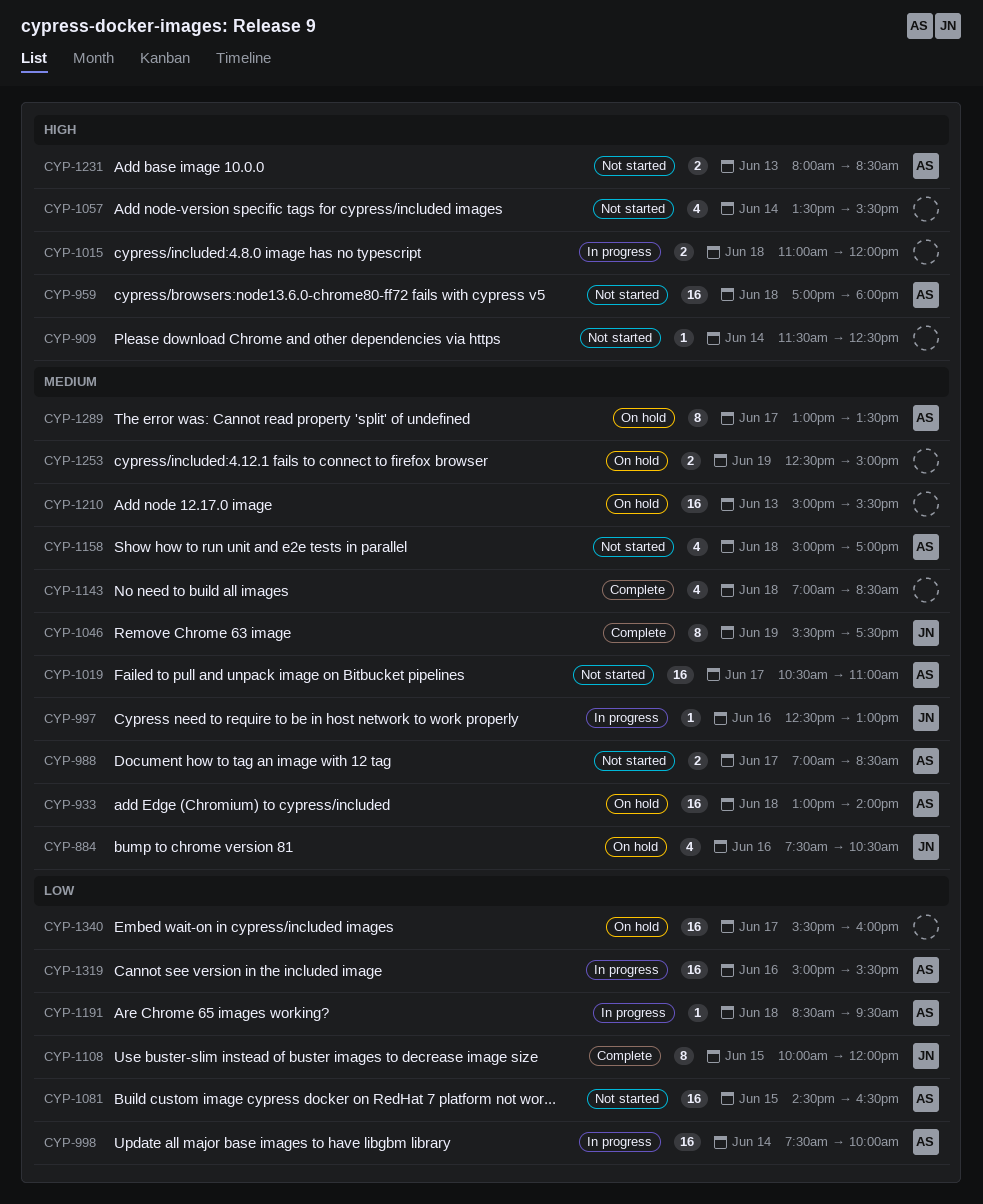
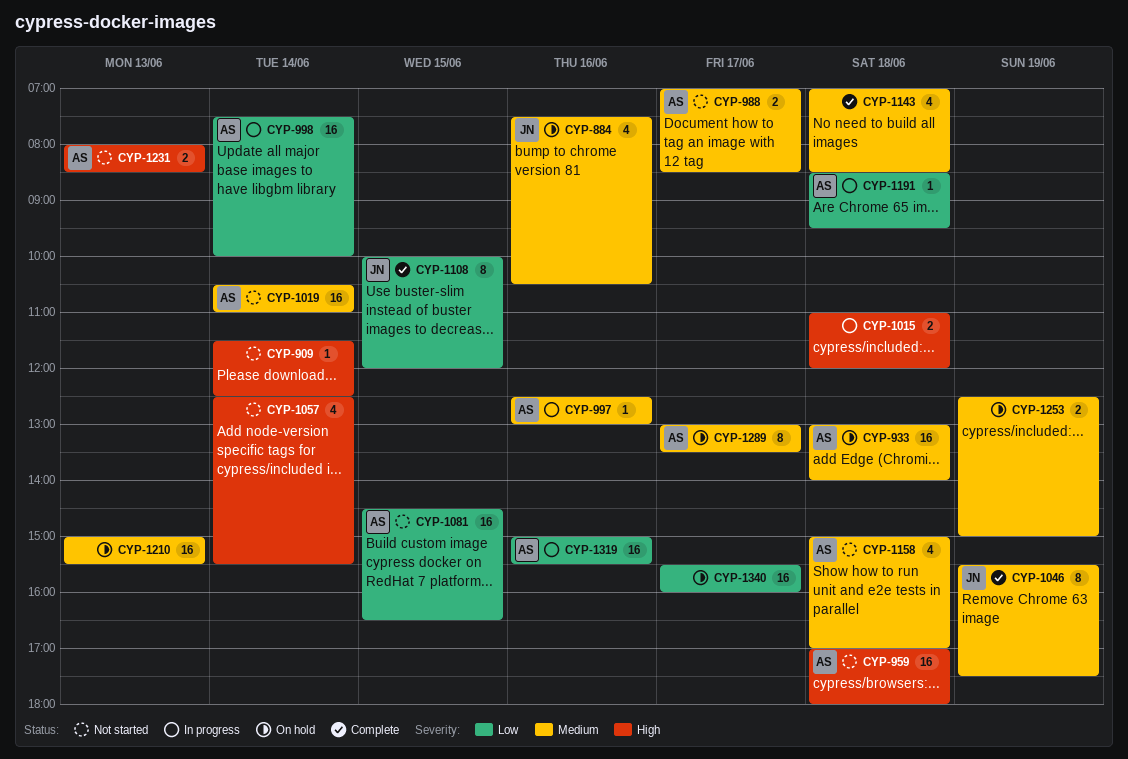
CYP-997, owner: JN -> AS
CYP-1019, day: Jun 17 -> Jun 14
CYP-1057, begins: 13:30 -> 12:30

